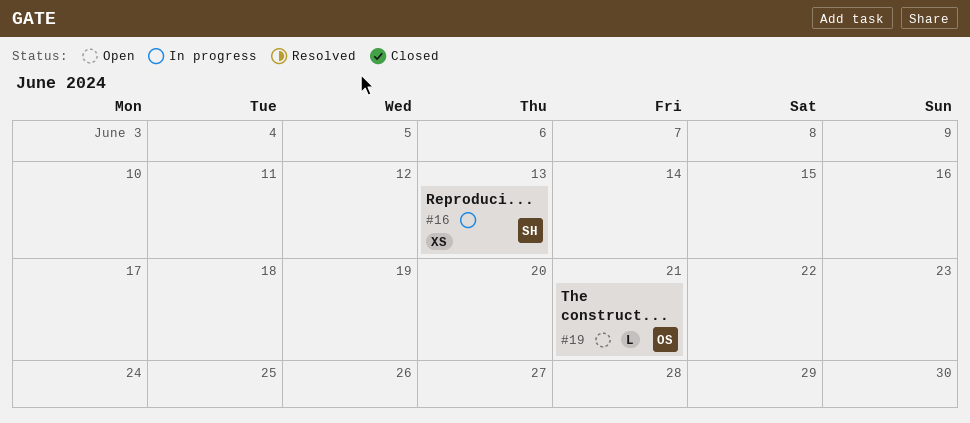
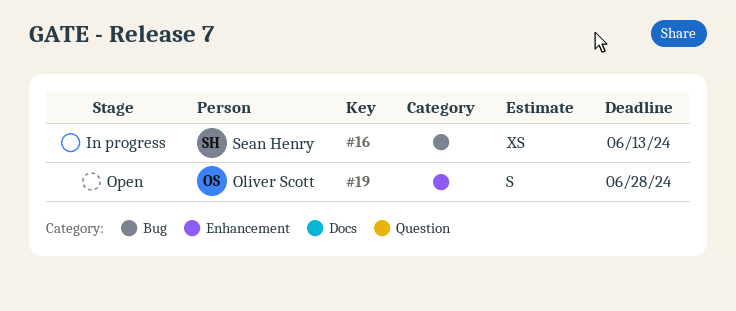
#19, estimate: L -> S
#19, due: Jun 21 -> Jun 28

